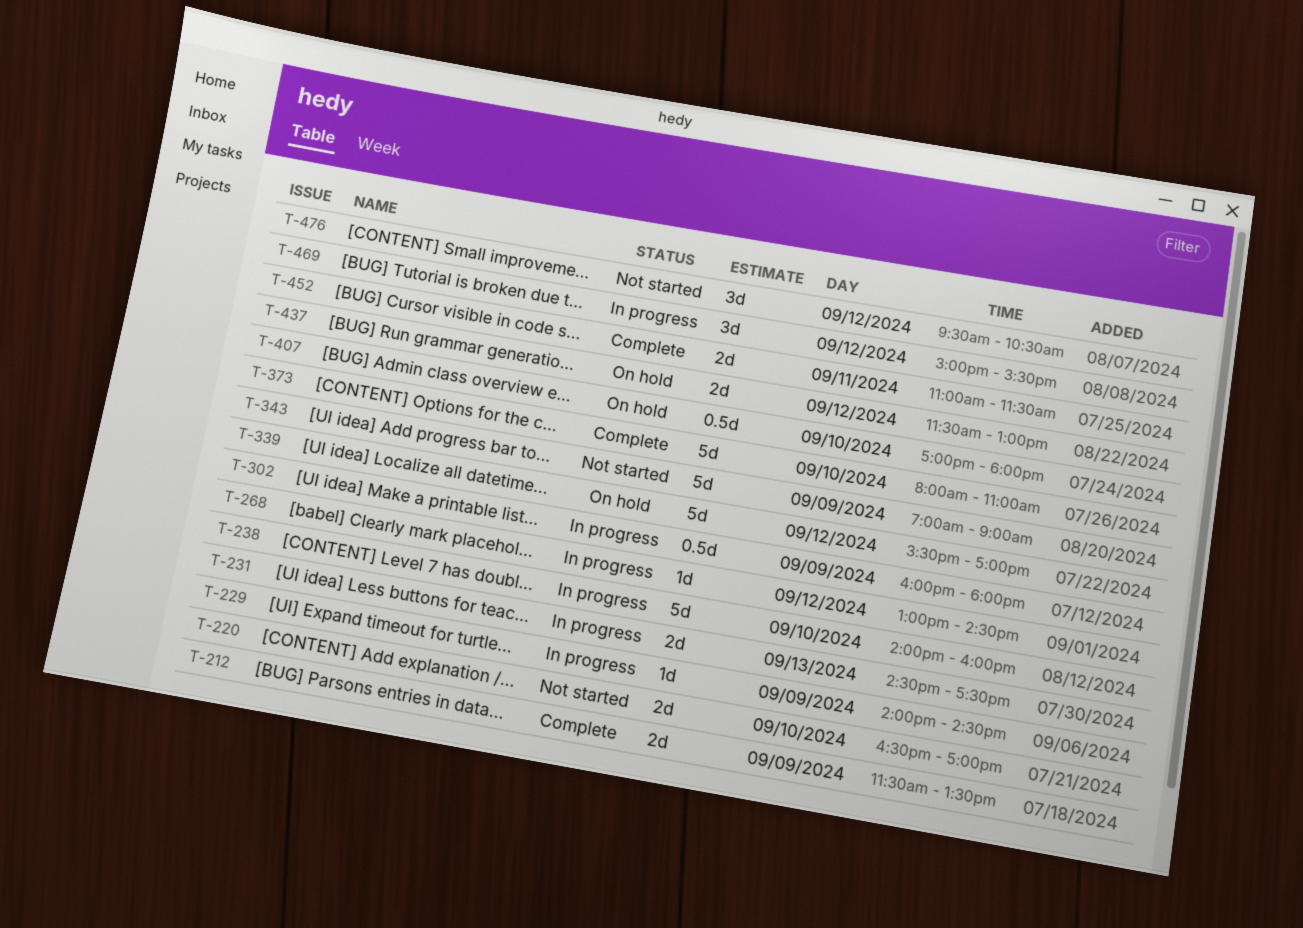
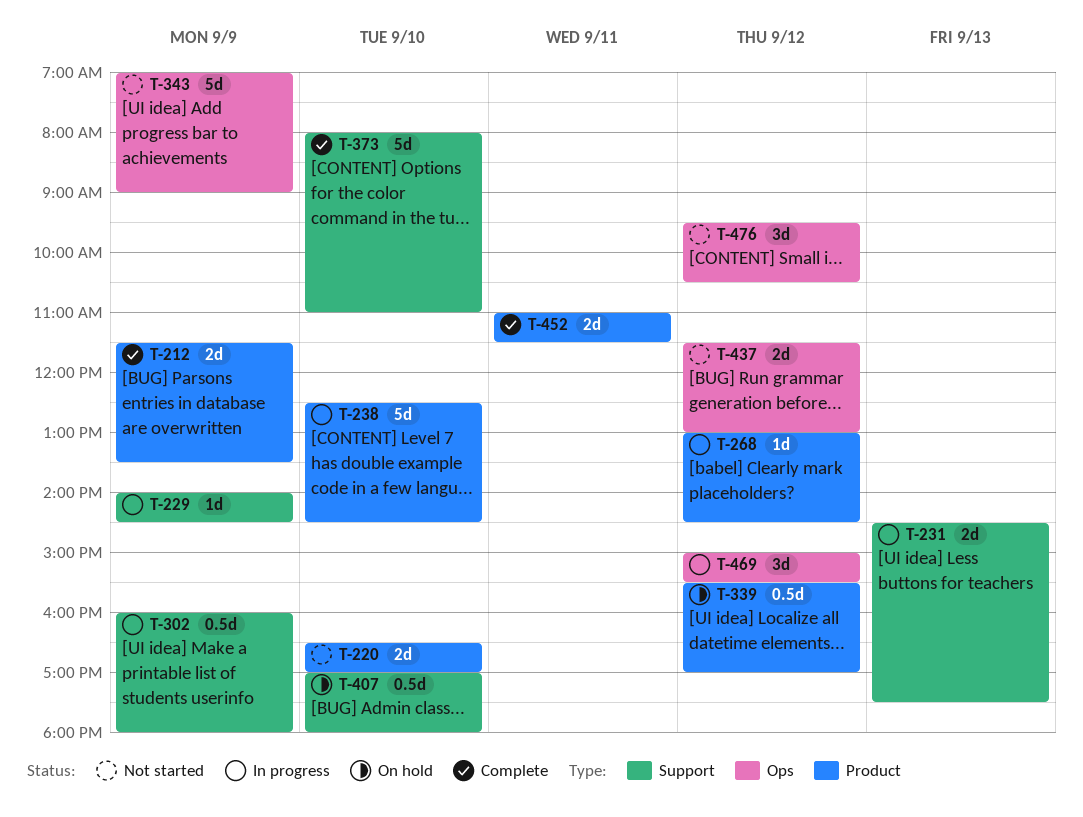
T-238, begins: 14:00 -> 12:30
T-238, ends: 16:00 -> 14:30
T-339, estimate: 5d -> 0.5d
T-437, status: On hold -> Not started

